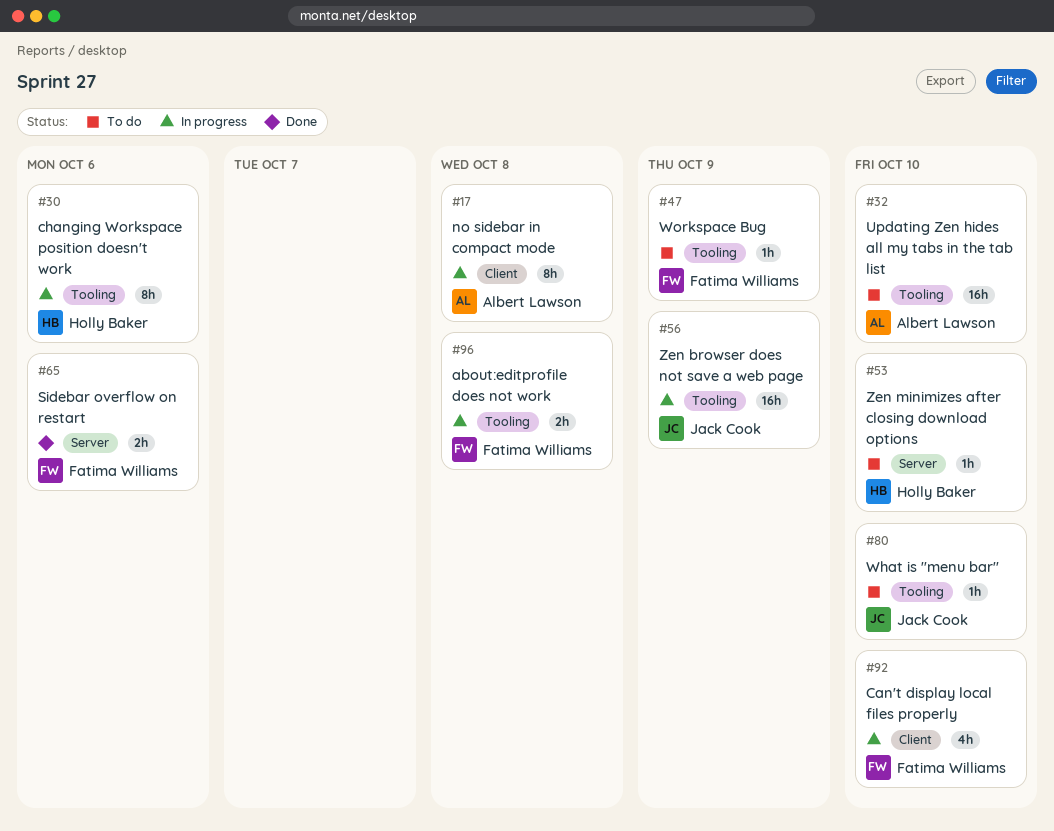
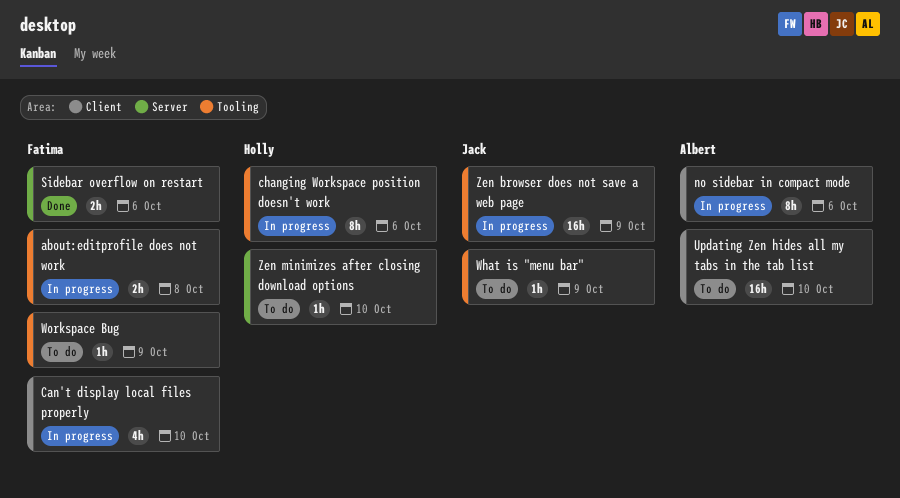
no sidebar in compact mode, due: Oct 8 -> Oct 6
Updating Zen hides all my tabs in the tab list, label: Tooling -> Client
What is "menu bar", due: Oct 10 -> Oct 9

